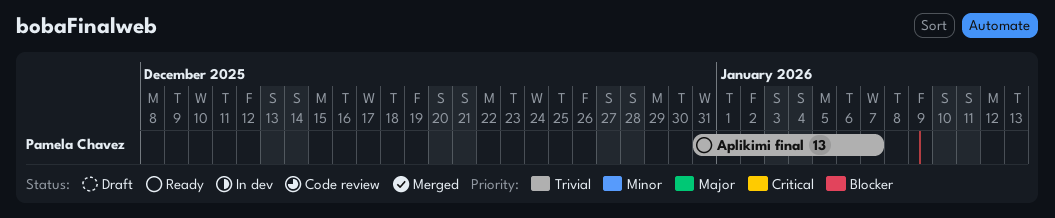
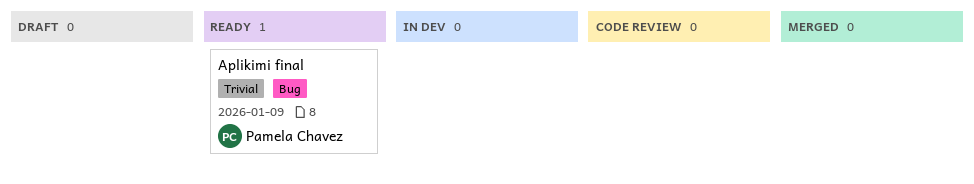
Aplikimi final, due: Jan 7 -> Jan 9

